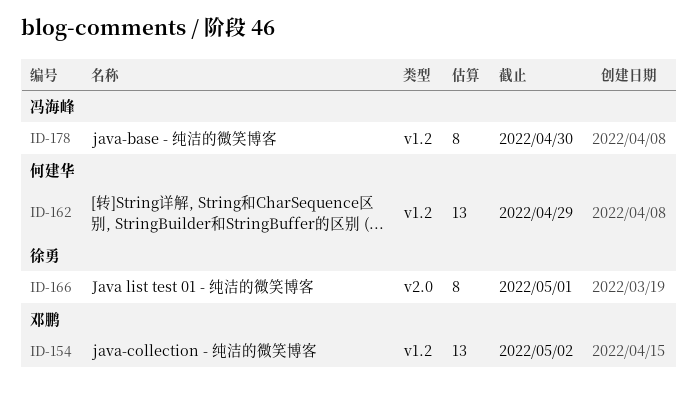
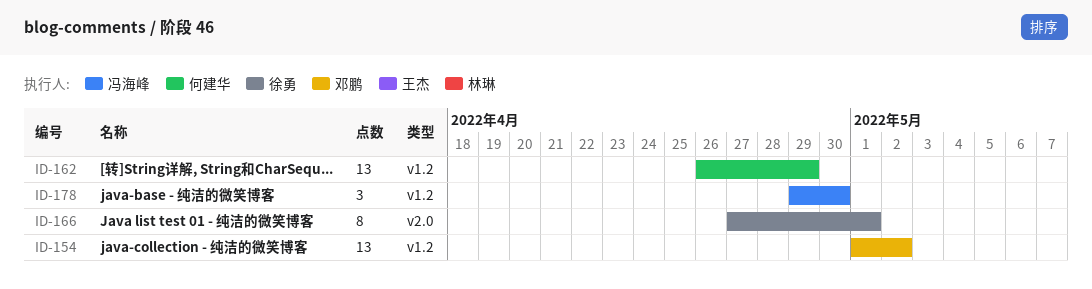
ID-178, estimate: 8 -> 3

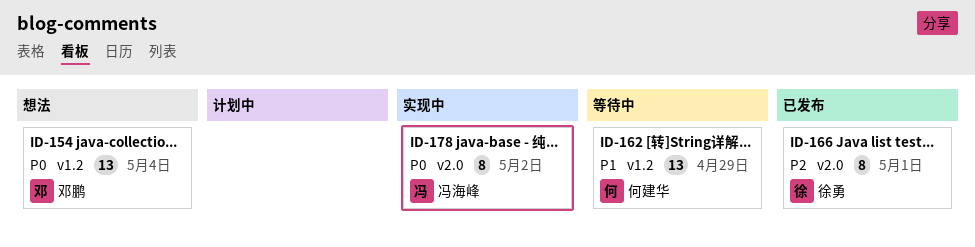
ID-154, due: May 2 -> May 4
ID-178, label: v1.2 -> v2.0
ID-178, estimate: 3 -> 8
ID-178, due: Apr 30 -> May 2

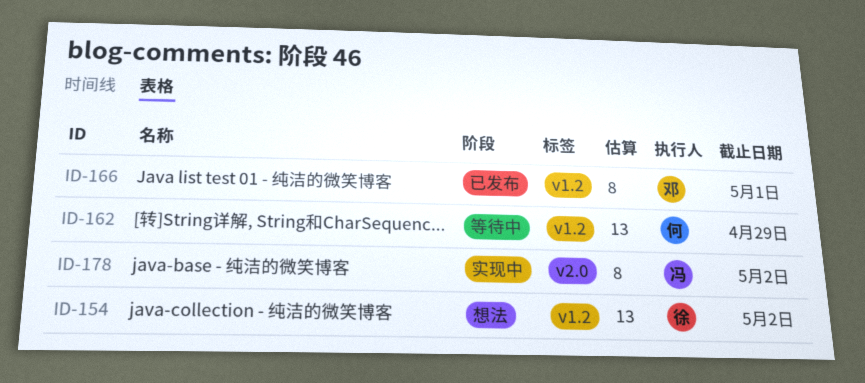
ID-154, owner: 邓鹏 -> 徐勇
ID-154, due: May 4 -> May 2
ID-166, owner: 徐勇 -> 邓鹏
ID-166, label: v2.0 -> v1.2

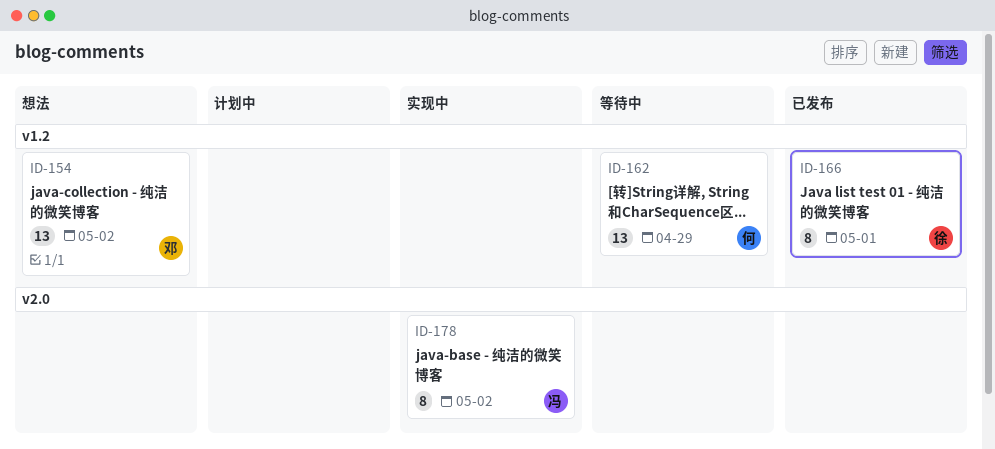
ID-154, owner: 徐 -> 邓
ID-166, owner: 邓 -> 徐

